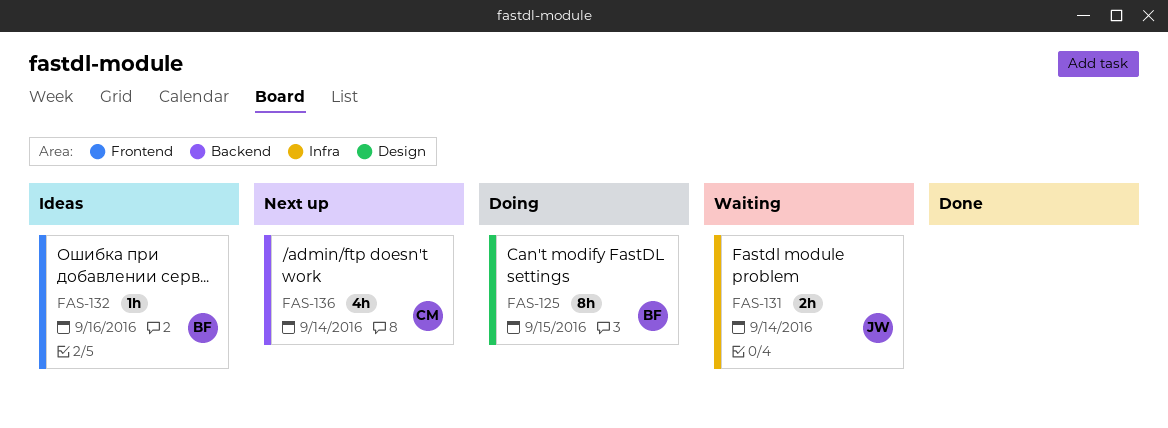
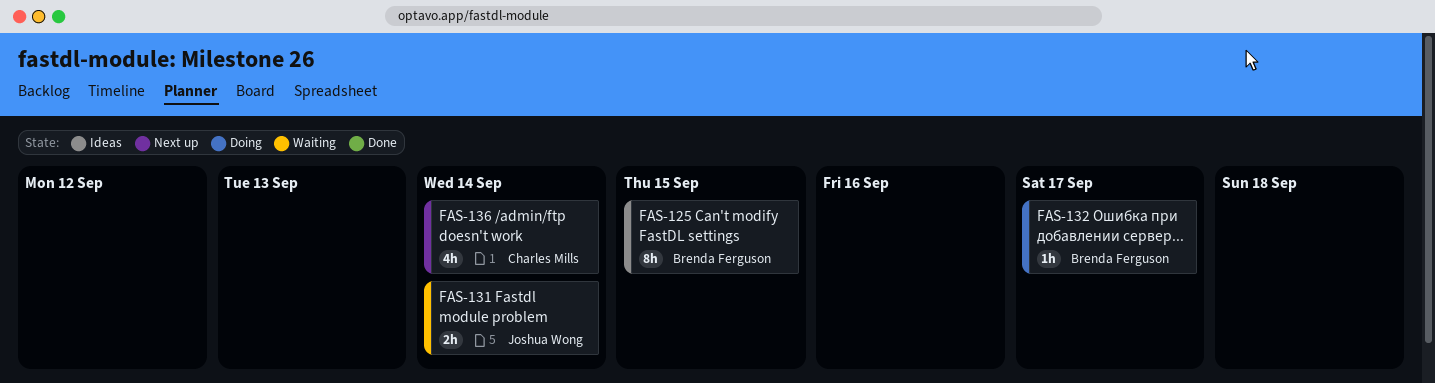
FAS-125, status: Doing -> Ideas
FAS-132, status: Ideas -> Doing
FAS-132, due: Sep 16 -> Sep 17

